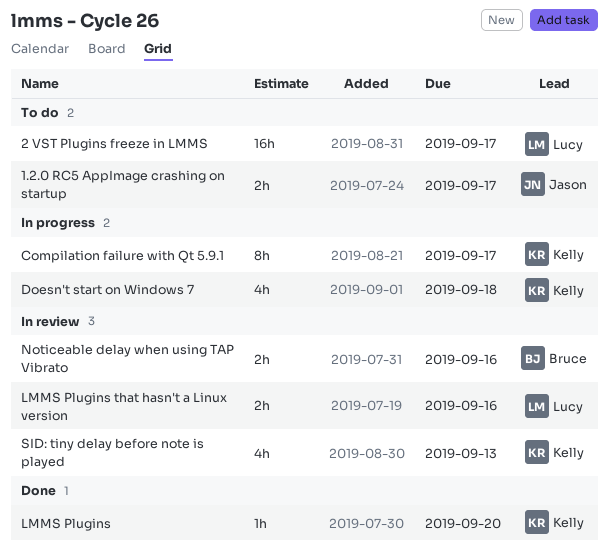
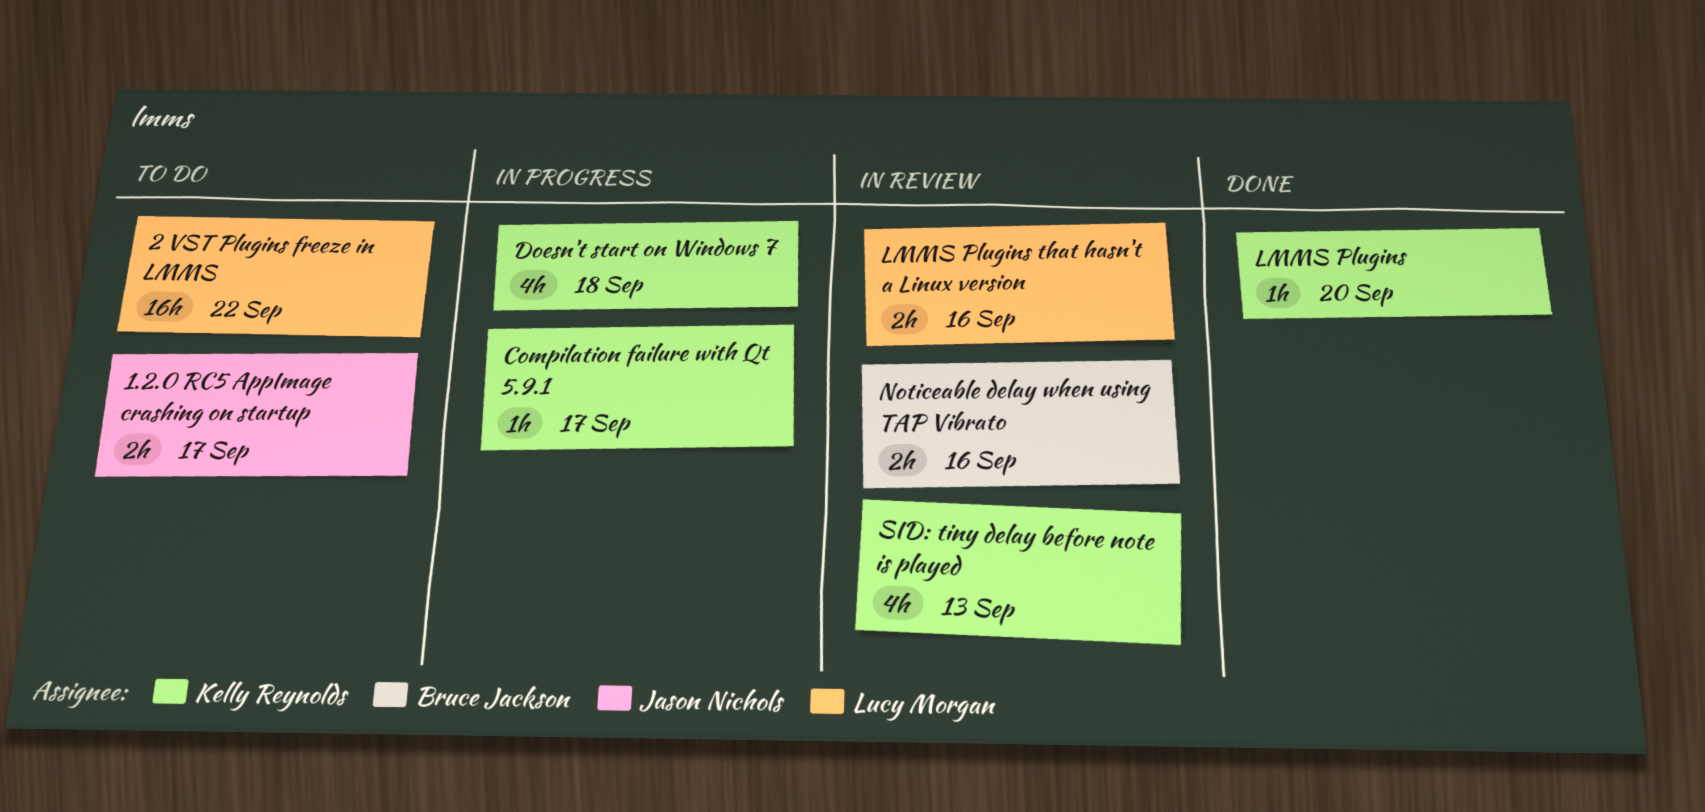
2 VST Plugins freeze in LMMS, due: Sep 17 -> Sep 22
Compilation failure with Qt 5.9.1, estimate: 8h -> 1h

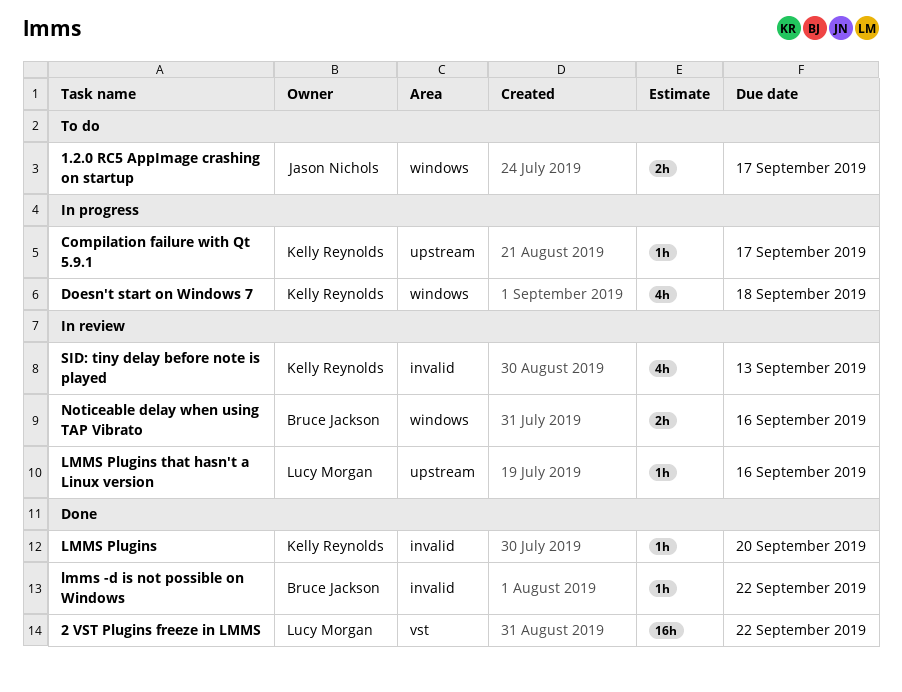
2 VST Plugins freeze in LMMS, status: To do -> Done
lmms -d is not possible on Windows: none -> present
LMMS Plugins that hasn't a Linux version, estimate: 2h -> 1h

